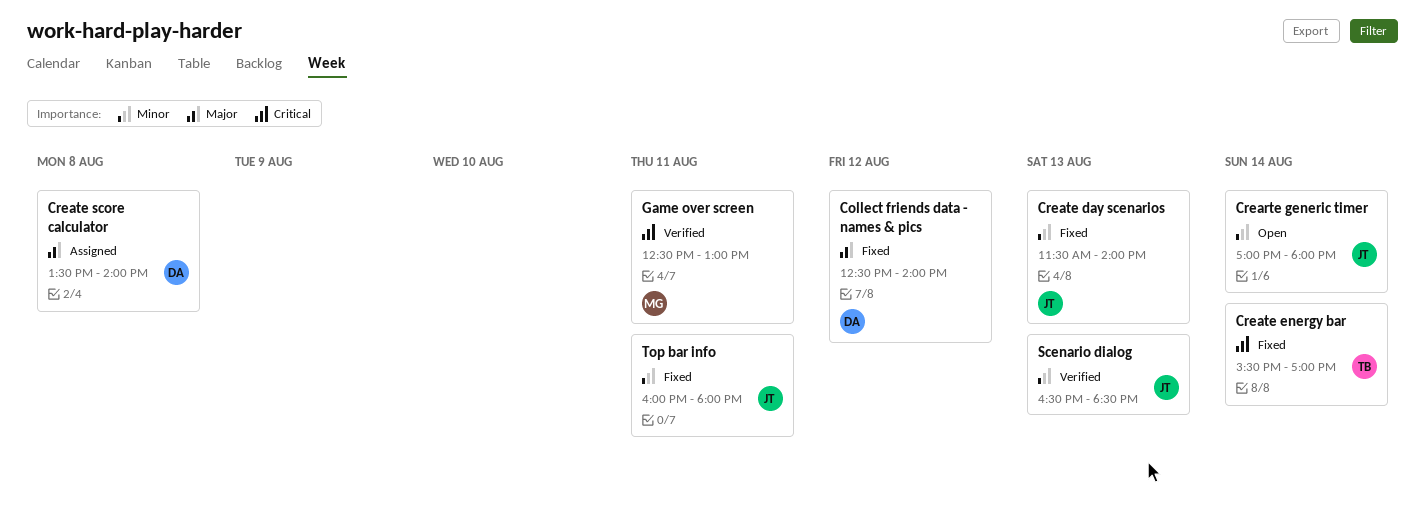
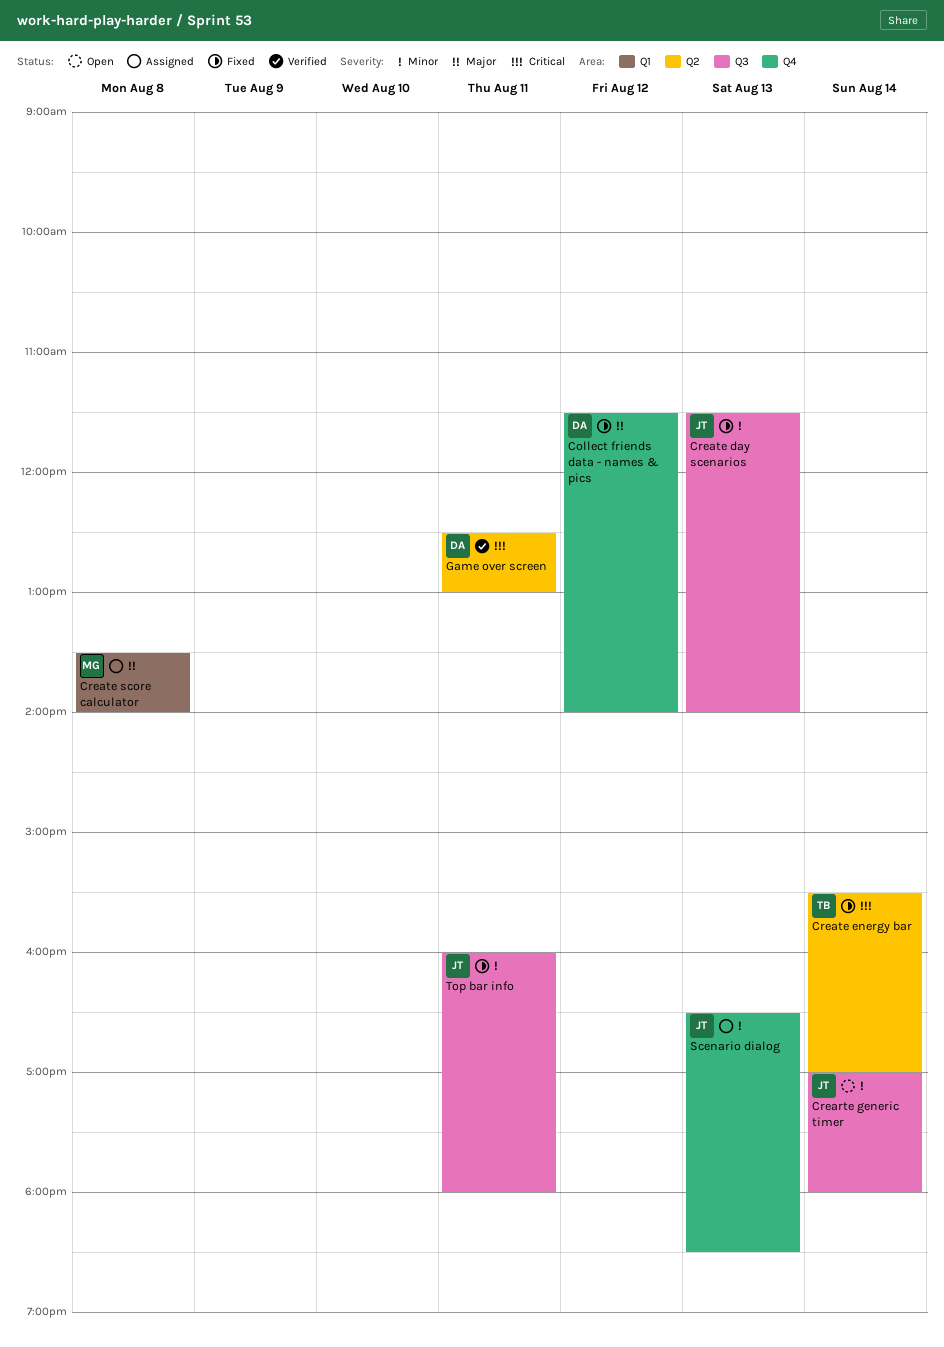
Collect friends data - names & pics, begins: 12:30 -> 11:30
Create score calculator, owner: DA -> MG
Game over screen, owner: MG -> DA
Scenario dialog, status: Verified -> Assigned

